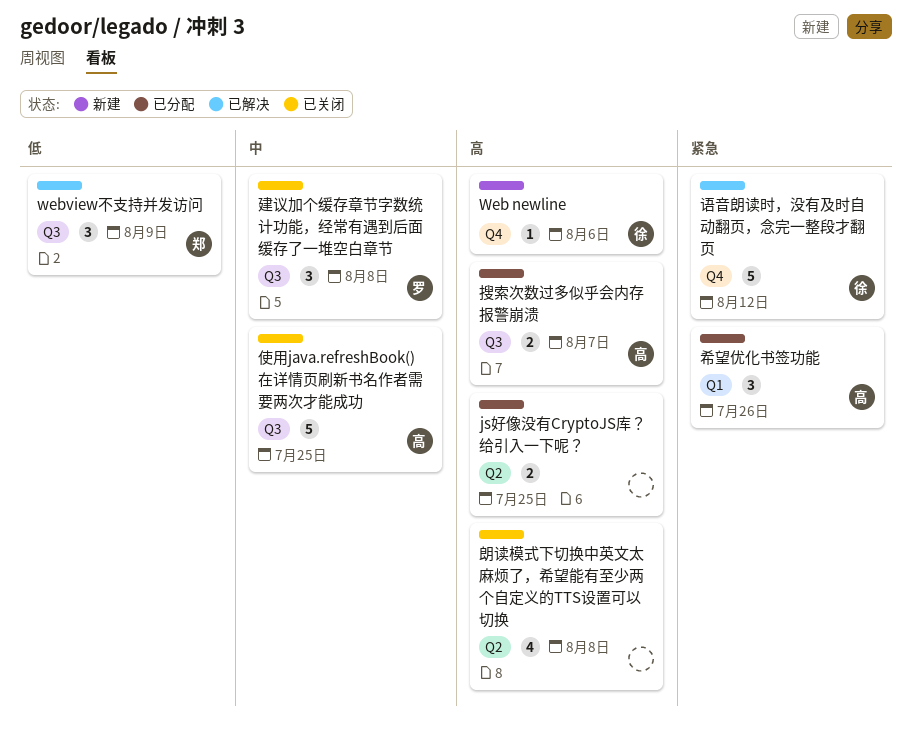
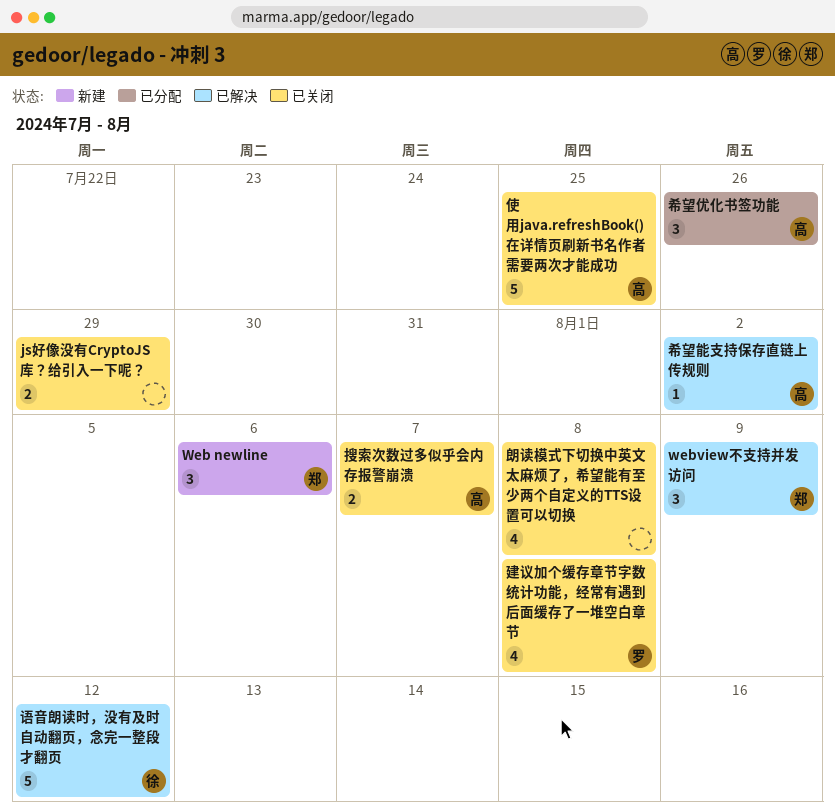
js好像没有CryptoJS库？给引入一下呢？, status: 已分配 -> 已关闭
js好像没有CryptoJS库？给引入一下呢？, due: Jul 25 -> Jul 29
Web newline, owner: 徐 -> 郑
Web newline, estimate: 1 -> 3
希望能支持保存直链上传规则: none -> present
建议加个缓存章节字数统计功能，经常有遇到后面缓存了一堆空白章节, estimate: 3 -> 4
搜索次数过多似乎会内存报警崩溃, status: 已分配 -> 已关闭

